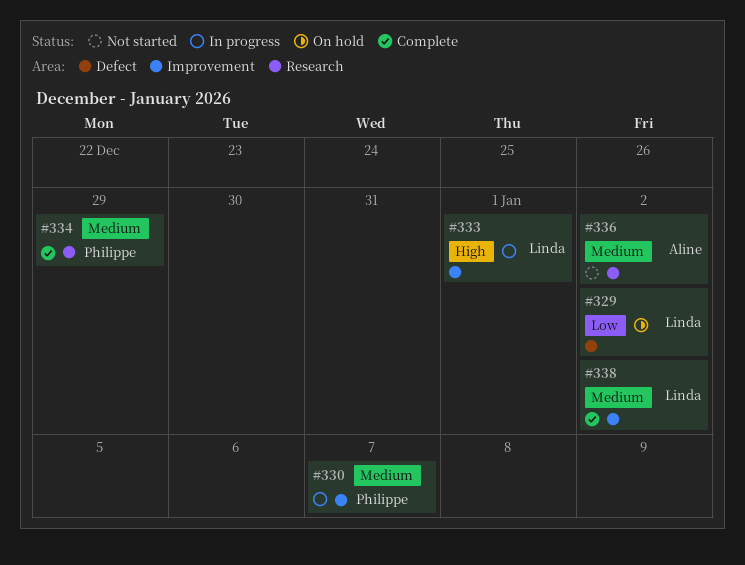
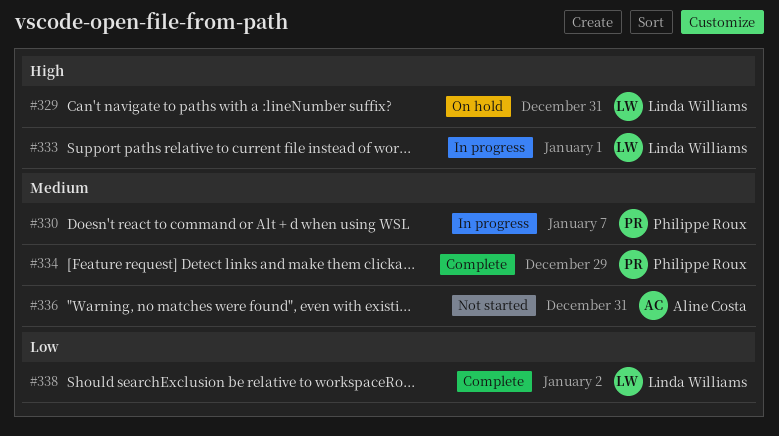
#329, priority: Low -> High
#329, due: Jan 2 -> Dec 31
#336, due: Jan 2 -> Dec 31
#338, priority: Medium -> Low

